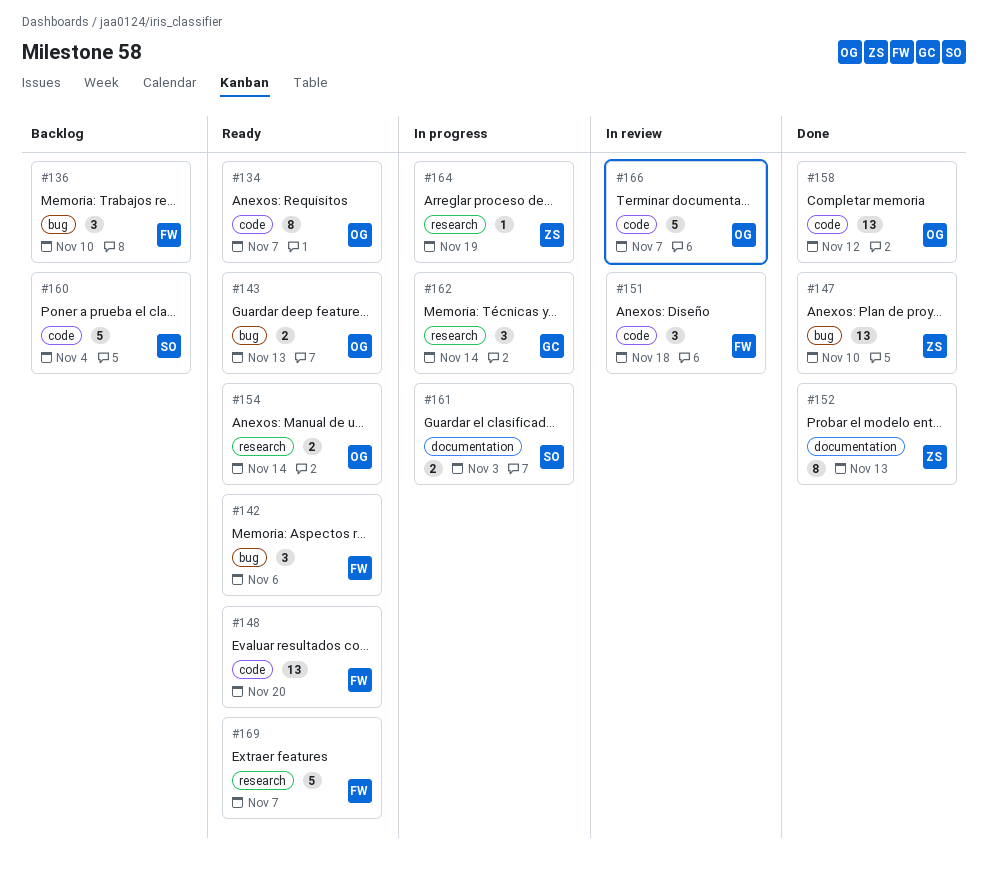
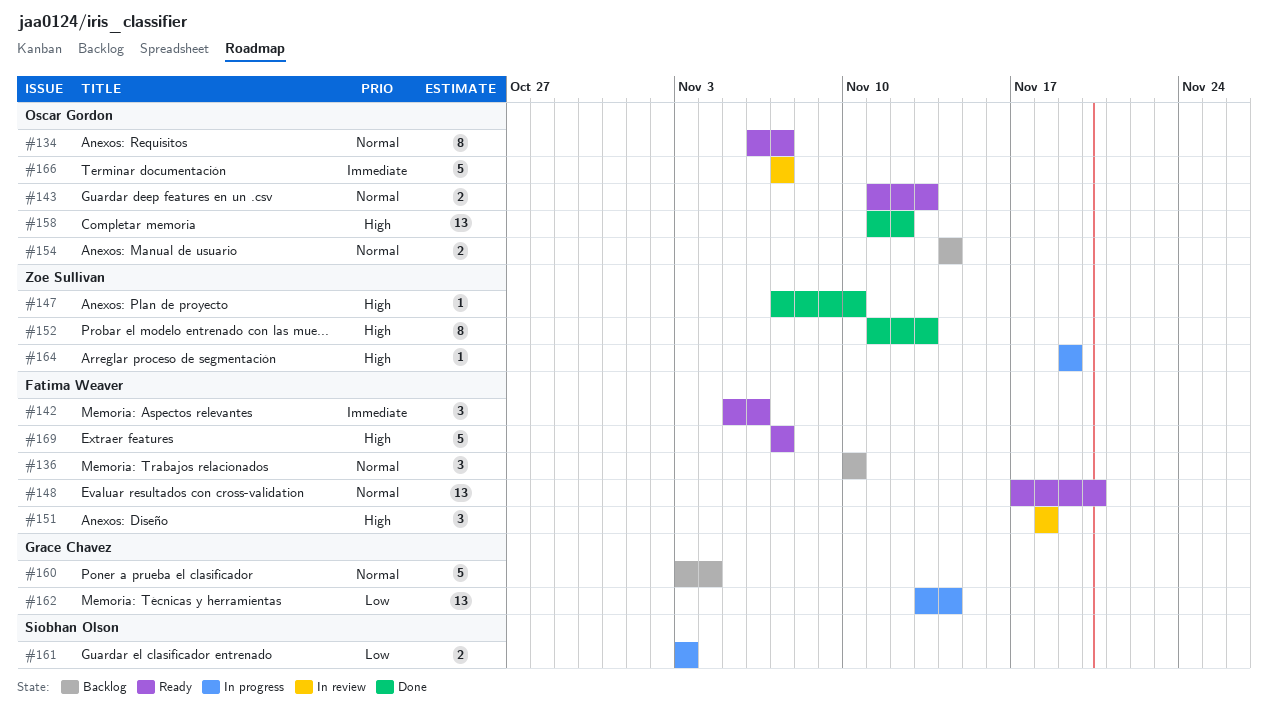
#147, estimate: 13 -> 1
#154, status: Ready -> Backlog
#160, owner: Siobhan Olson -> Grace Chavez
#162, estimate: 3 -> 13

